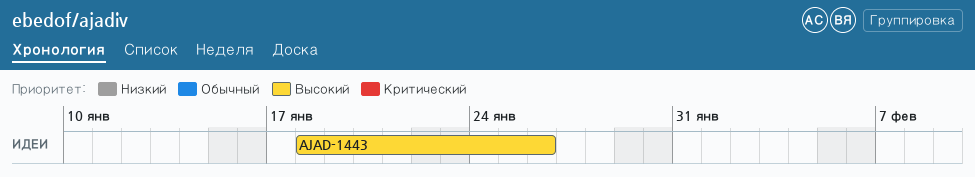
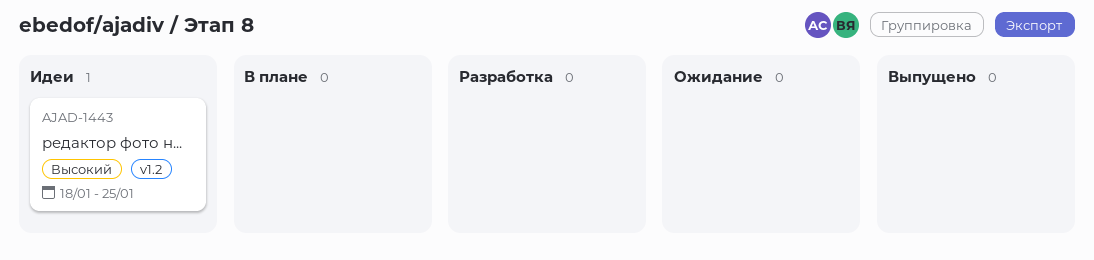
AJAD-1443, due: Jan 26 -> Jan 25

